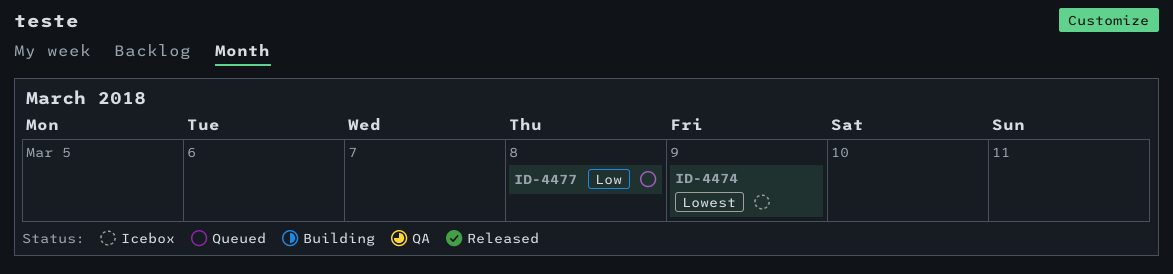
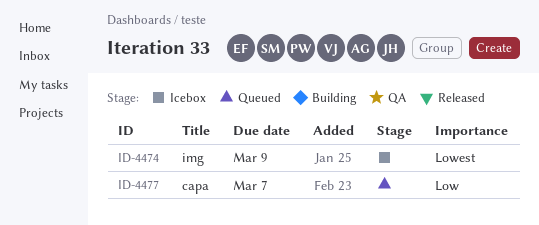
ID-4477, due: Mar 8 -> Mar 7

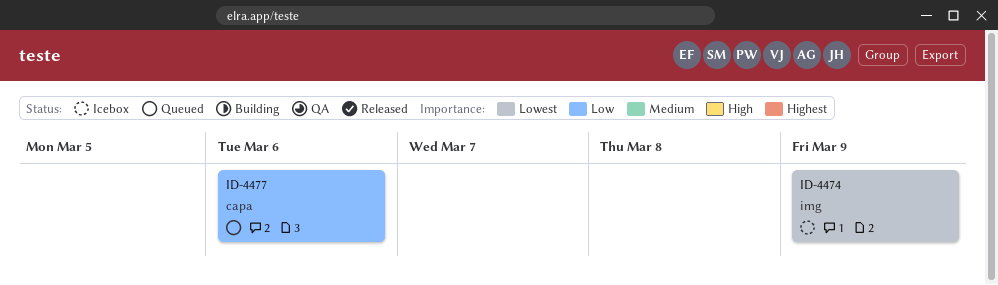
ID-4477, due: Mar 7 -> Mar 6

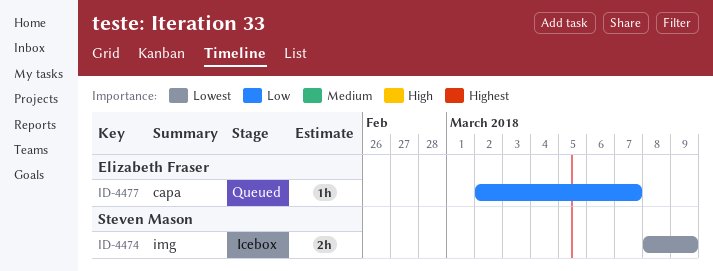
ID-4477, due: Mar 6 -> Mar 7

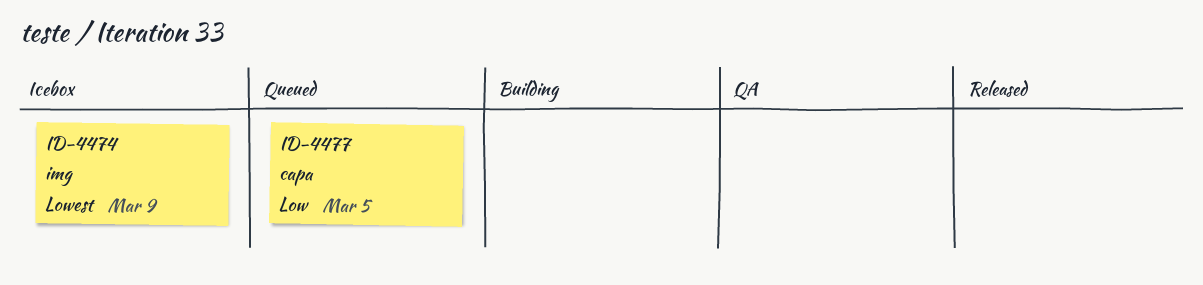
ID-4477, due: Mar 7 -> Mar 5

